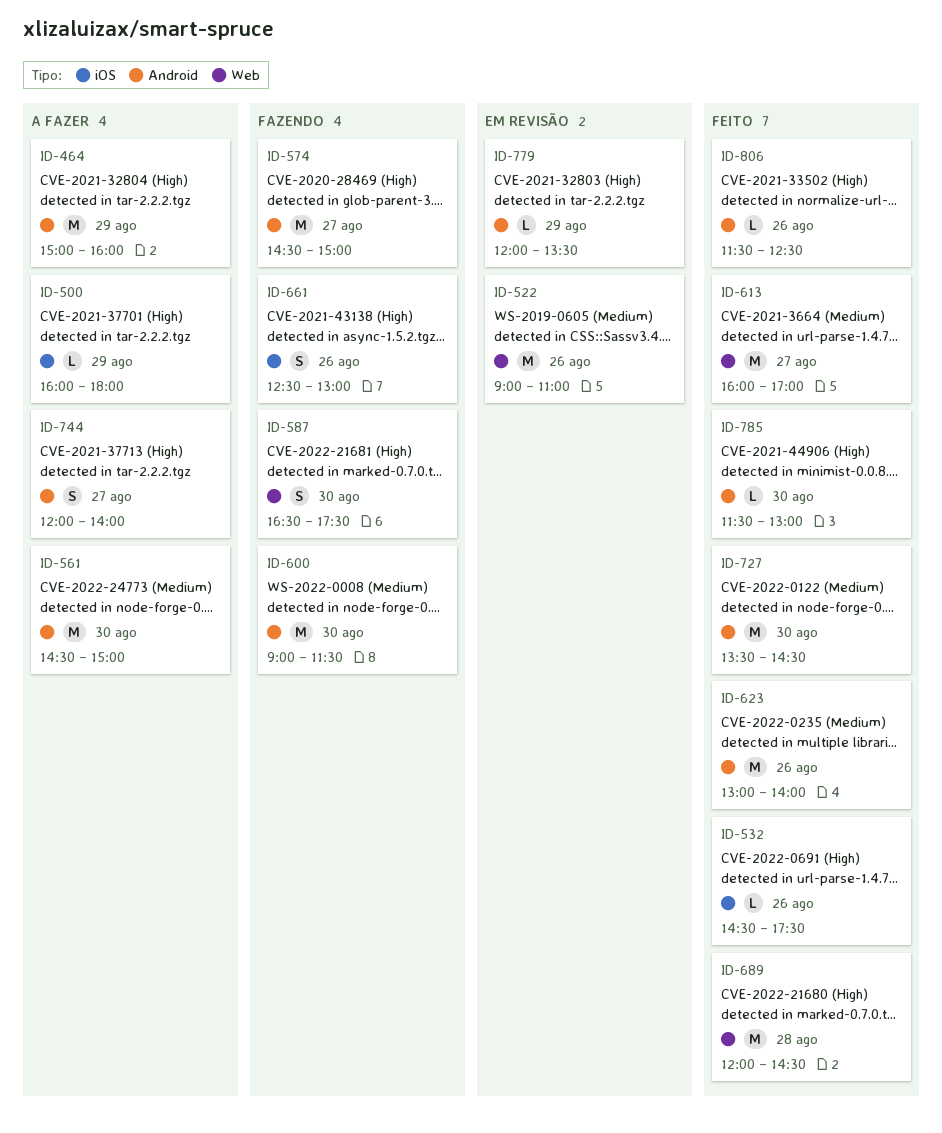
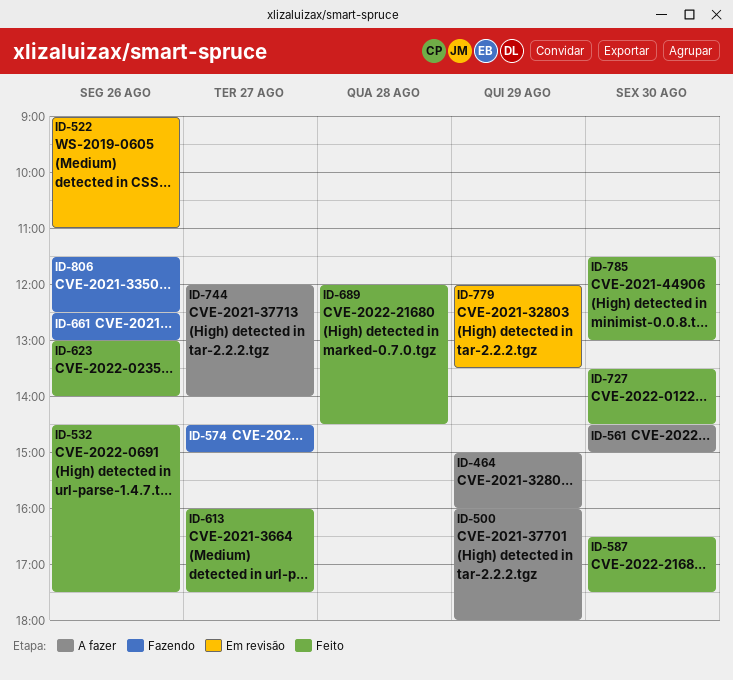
ID-587, status: Fazendo -> Feito
ID-600: present -> none
ID-613, ends: 17:00 -> 17:30
ID-806, status: Feito -> Fazendo

